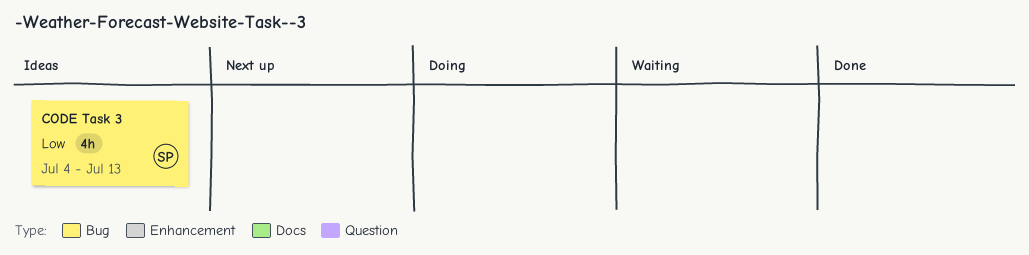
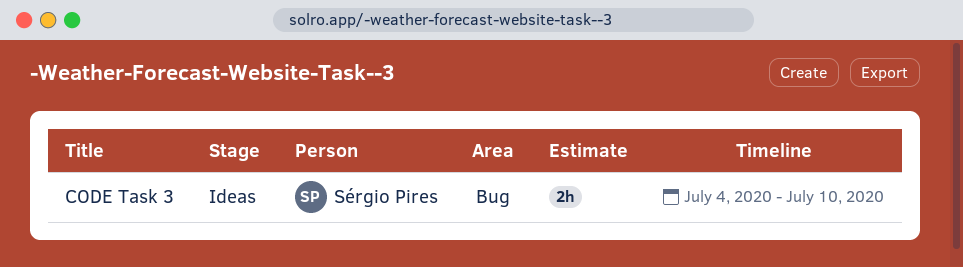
CODE Task 3, estimate: 4h -> 2h
CODE Task 3, due: Jul 13 -> Jul 10

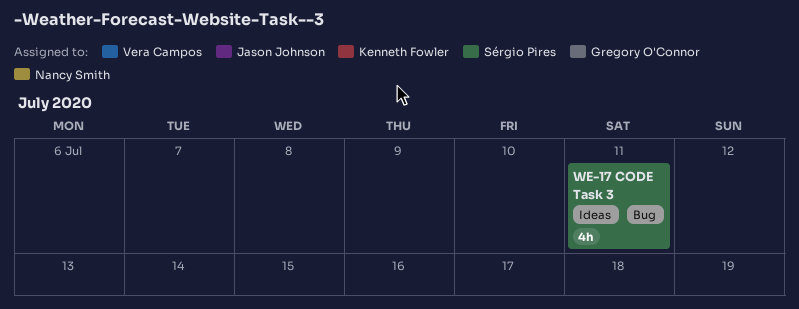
CODE Task 3, estimate: 2h -> 4h
CODE Task 3, due: Jul 10 -> Jul 11

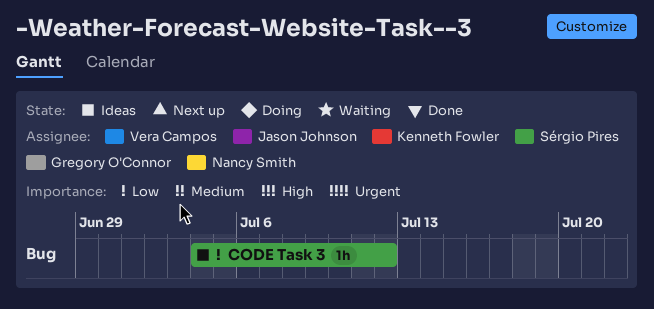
CODE Task 3, estimate: 4h -> 1h
CODE Task 3, due: Jul 11 -> Jul 12

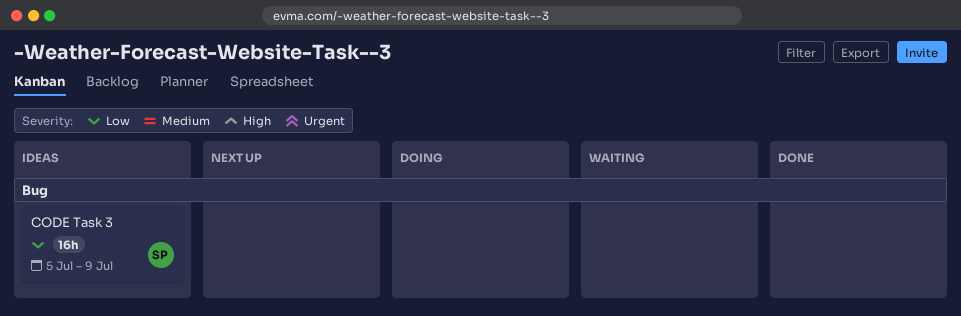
CODE Task 3, estimate: 1h -> 16h
CODE Task 3, start: Jul 4 -> Jul 5
CODE Task 3, due: Jul 12 -> Jul 9

